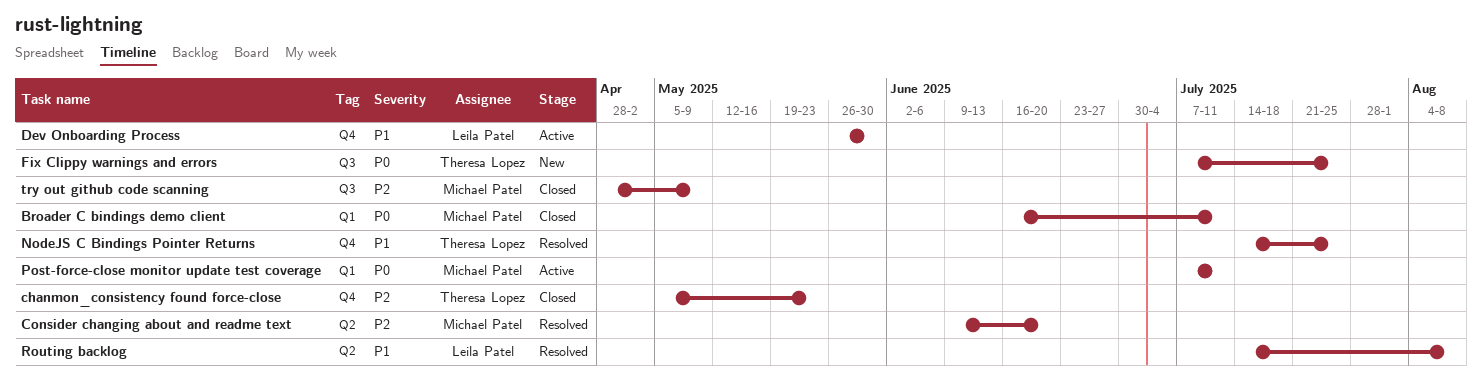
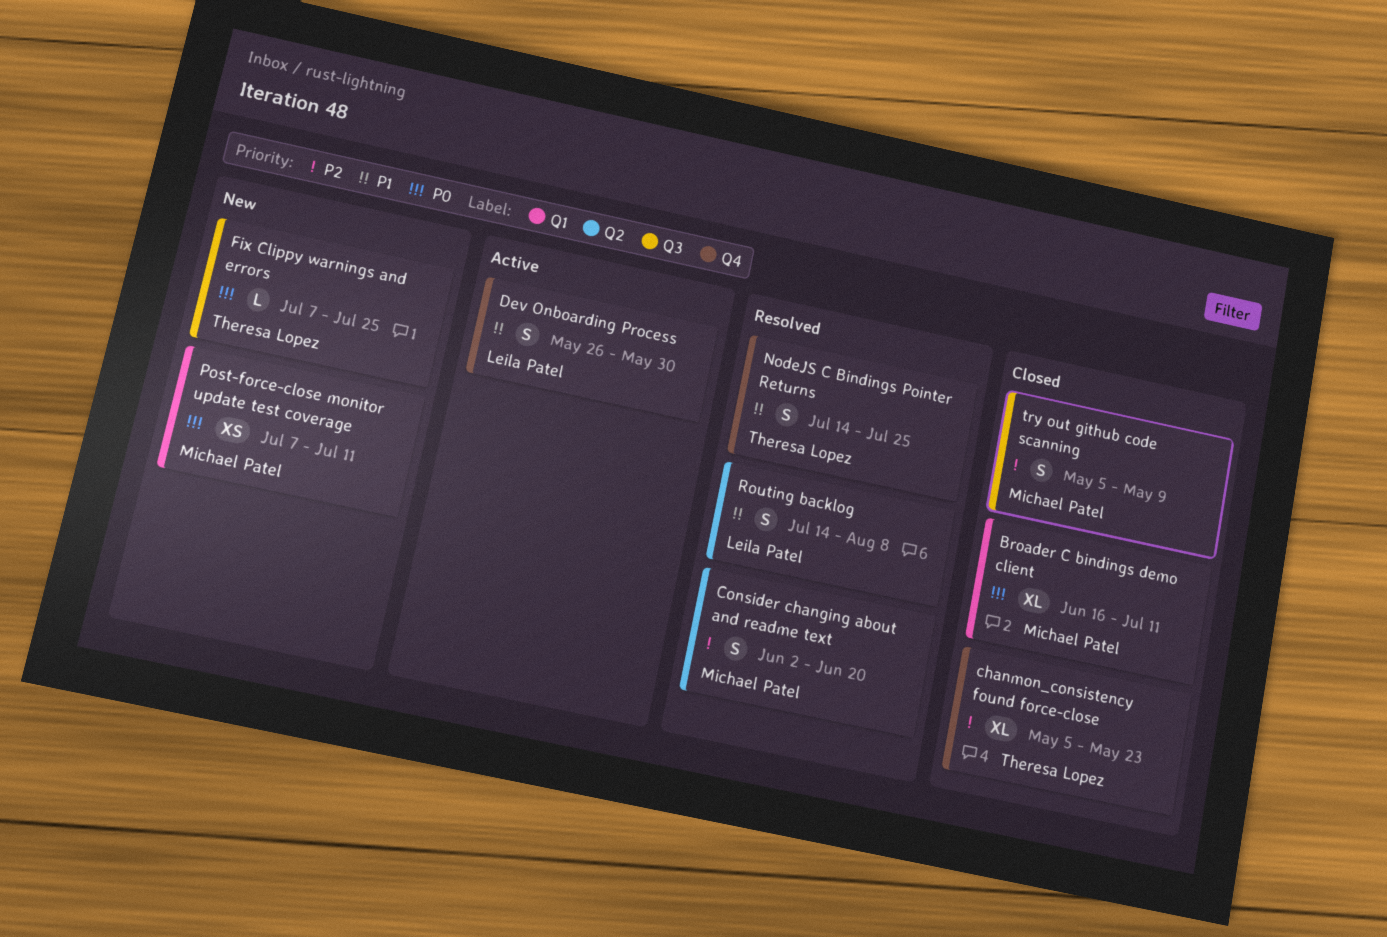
Consider changing about and readme text, start: Jun 9 -> Jun 2
Post-force-close monitor update test coverage, status: Active -> New
try out github code scanning, start: Apr 28 -> May 5

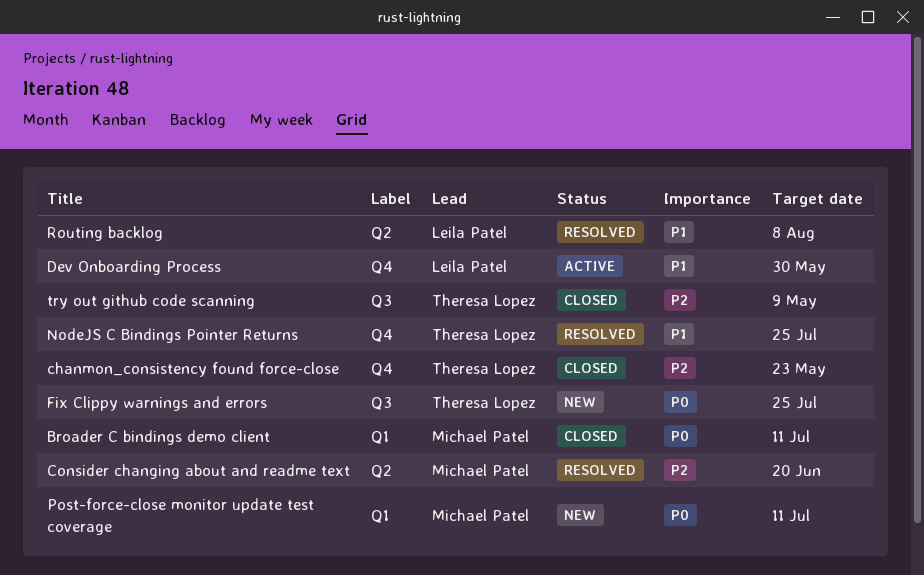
try out github code scanning, owner: Michael Patel -> Theresa Lopez

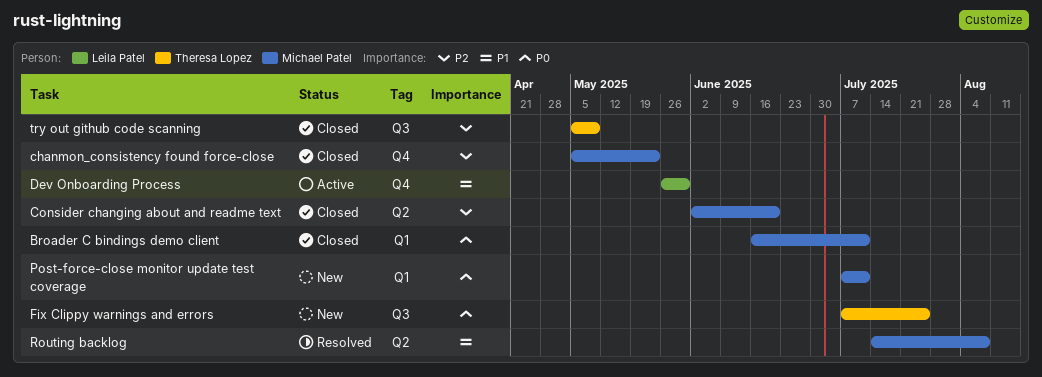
chanmon_consistency found force-close, owner: Theresa Lopez -> Michael Patel
Consider changing about and readme text, status: Resolved -> Closed
NodeJS C Bindings Pointer Returns: present -> none
Routing backlog, owner: Leila Patel -> Michael Patel

